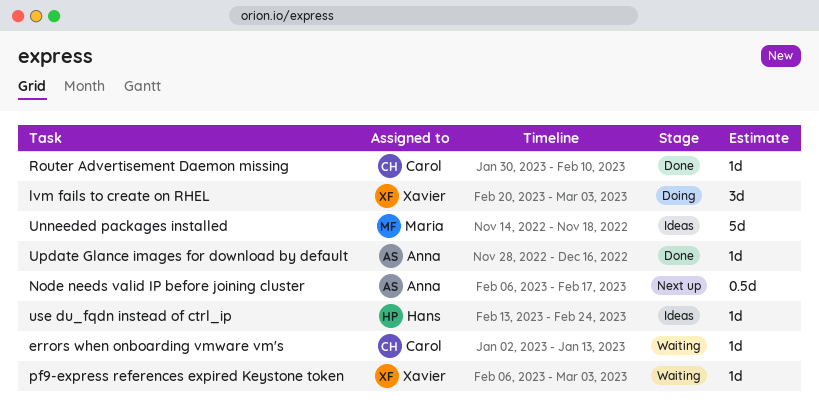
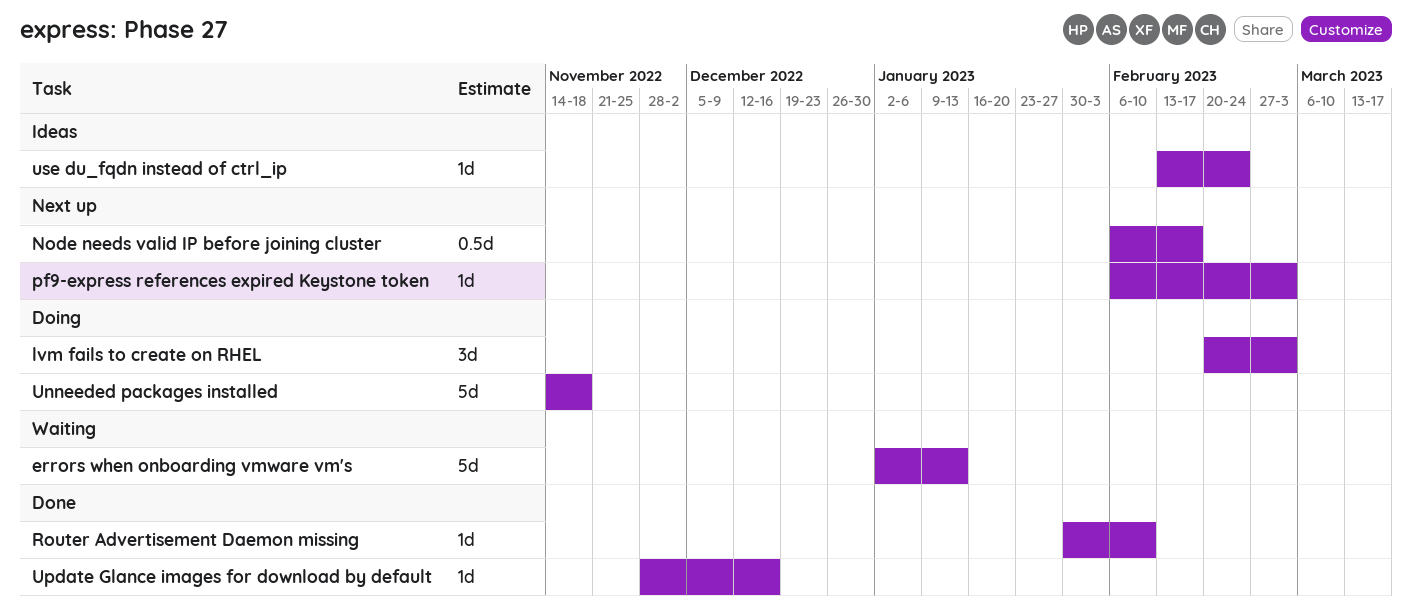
errors when onboarding vmware vm's, estimate: 1d -> 5d
pf9-express references expired Keystone token, status: Waiting -> Next up
Unneeded packages installed, status: Ideas -> Doing

